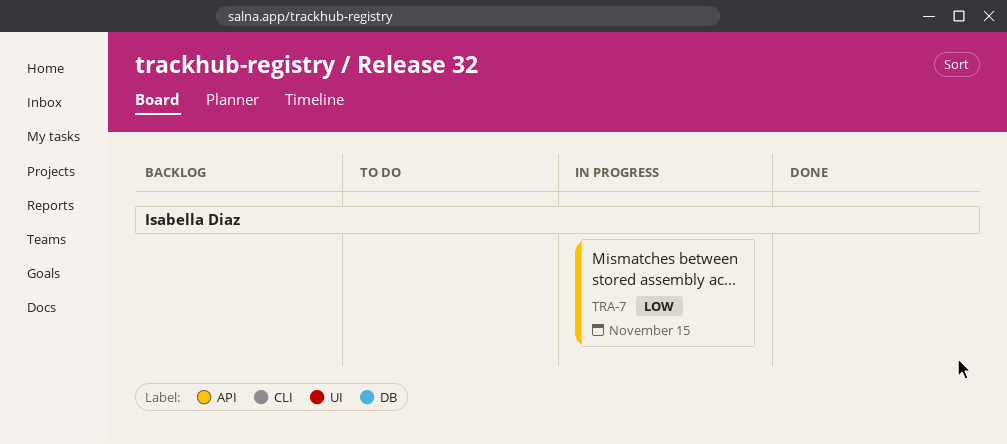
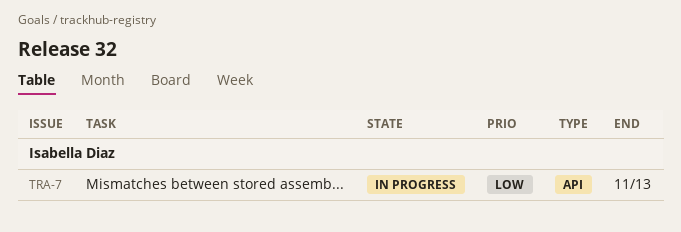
TRA-7, due: Nov 15 -> Nov 13

